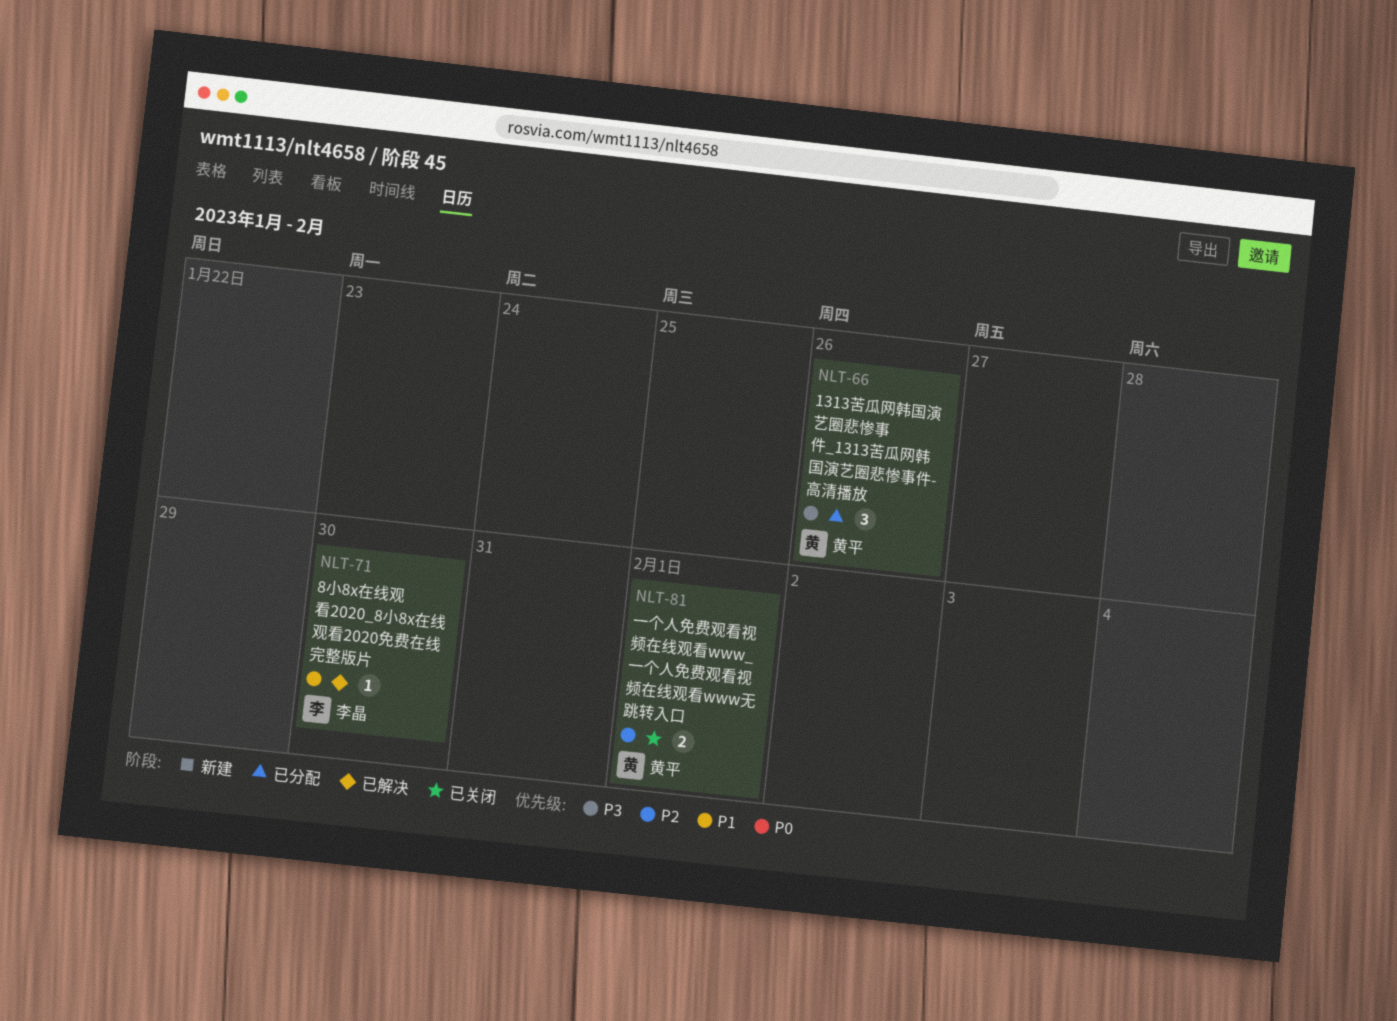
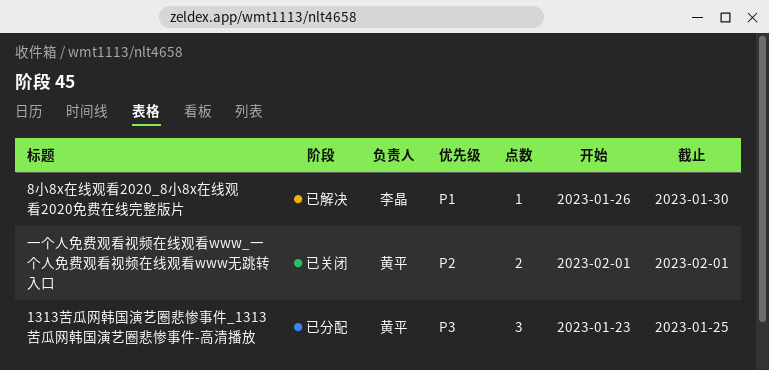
1313苦瓜网韩国演艺圈悲惨事件_1313苦瓜网韩国演艺圈悲惨事件-高清播放, due: Jan 26 -> Jan 25

